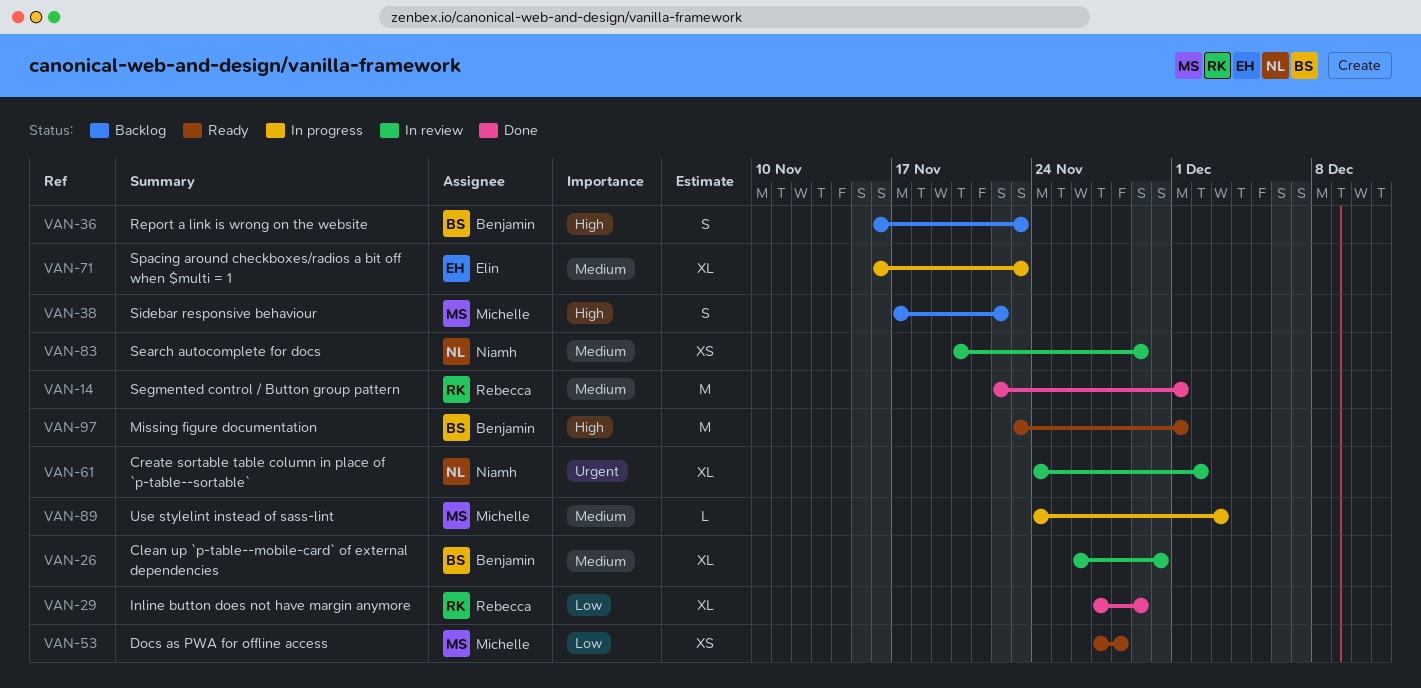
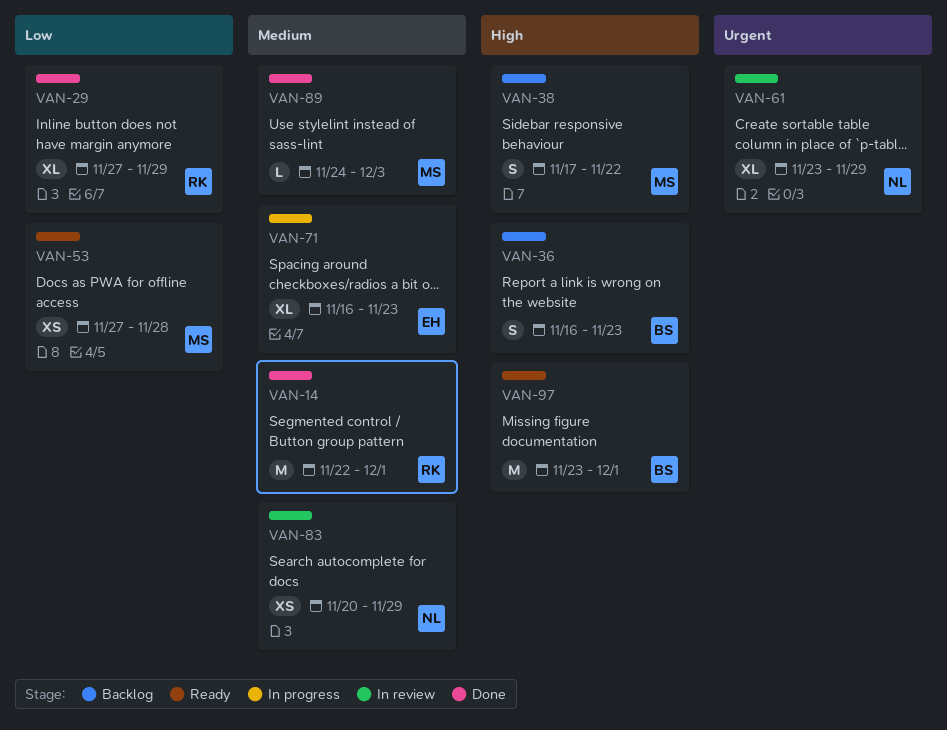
VAN-26: present -> none
VAN-61, start: Nov 24 -> Nov 23
VAN-61, due: Dec 2 -> Nov 29
VAN-89, status: In progress -> Done

